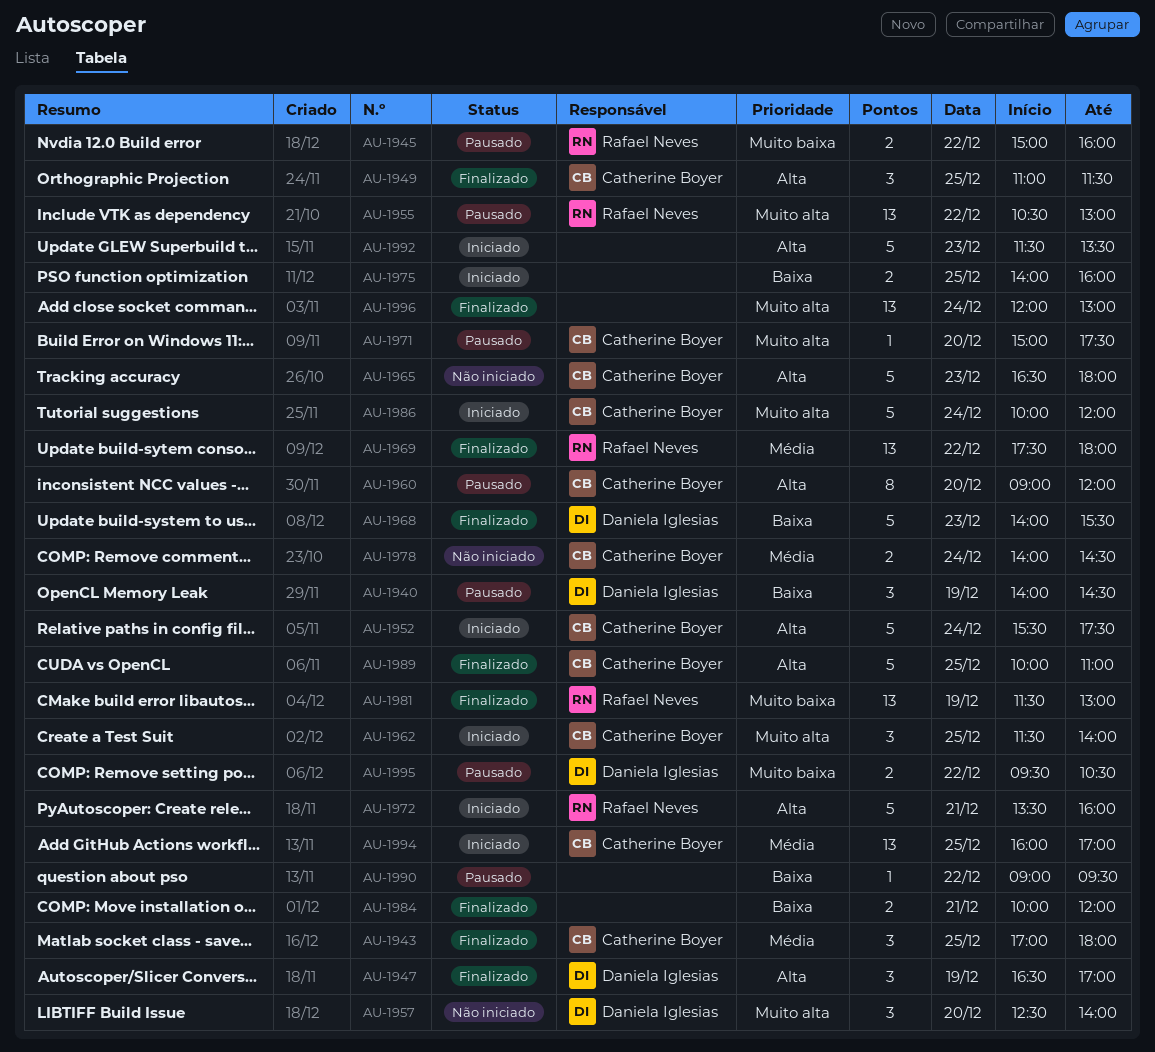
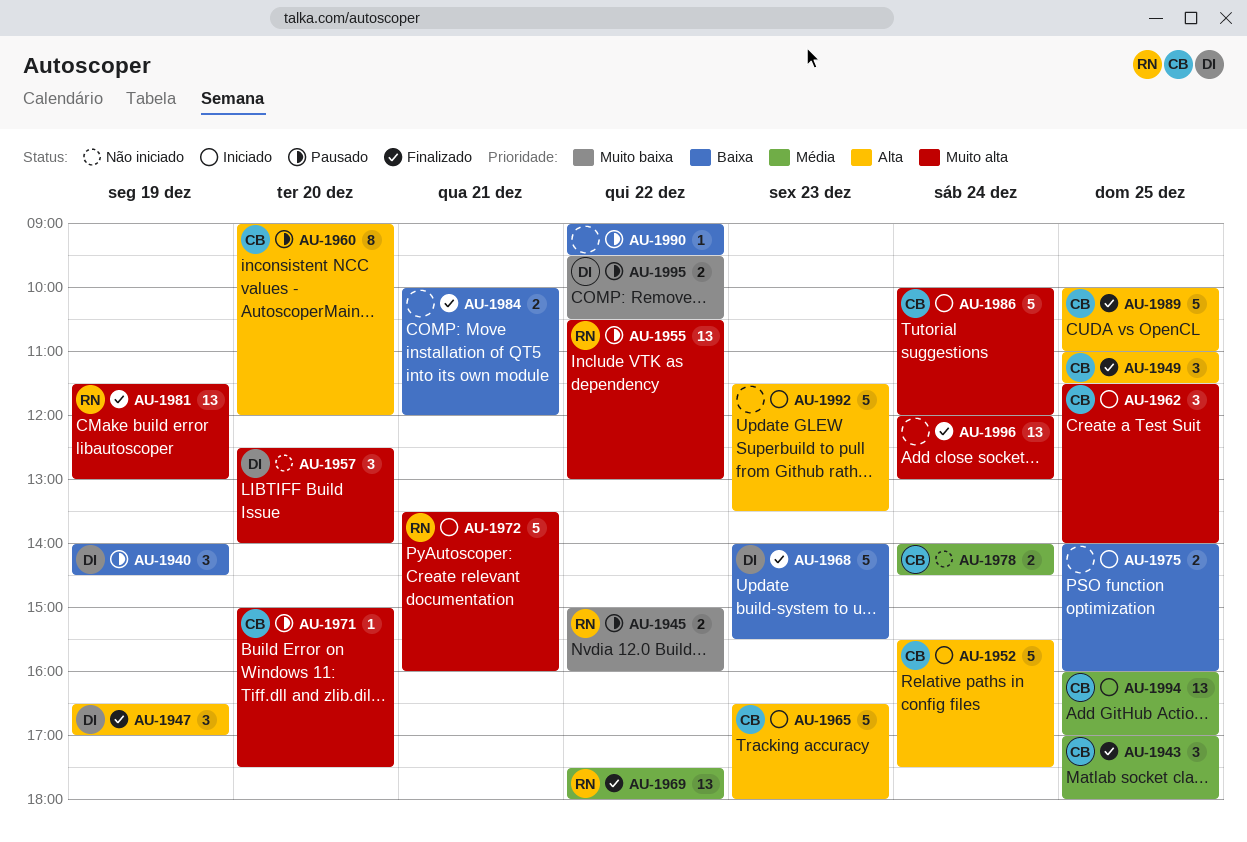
AU-1965, status: Não iniciado -> Iniciado
AU-1972, priority: Alta -> Muito alta
AU-1981, priority: Muito baixa -> Muito alta

